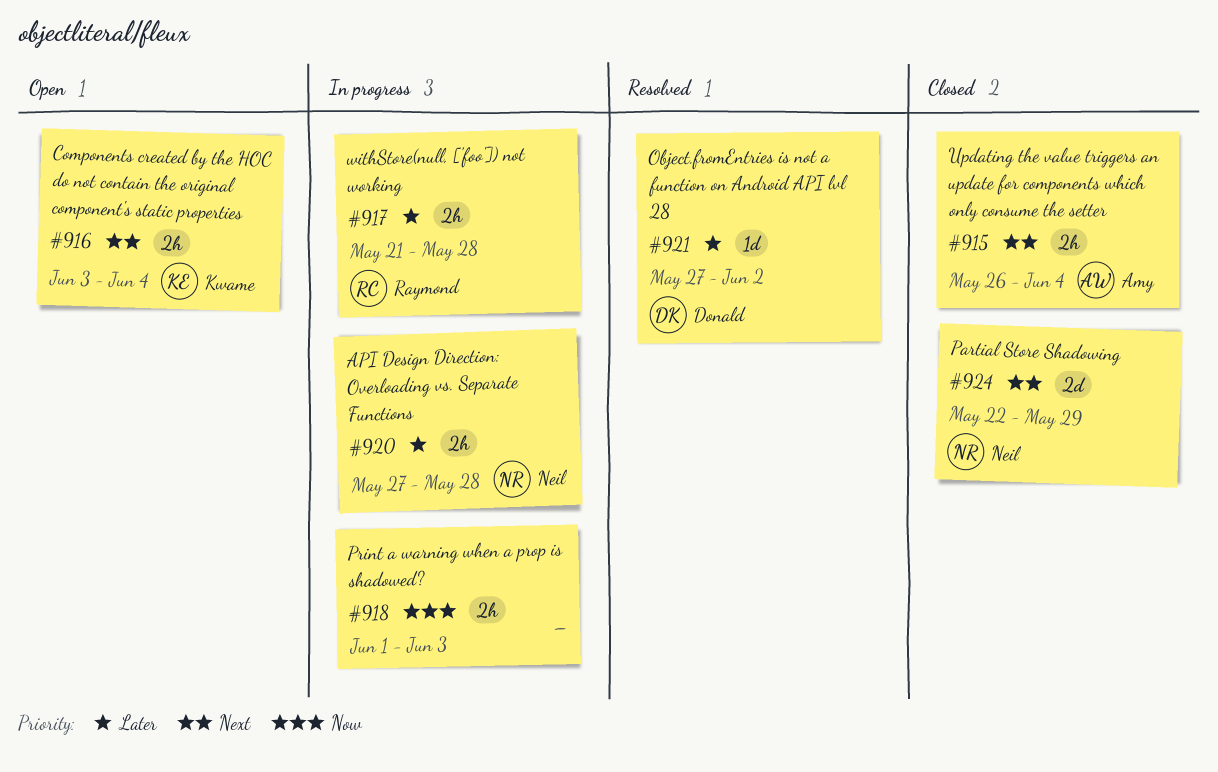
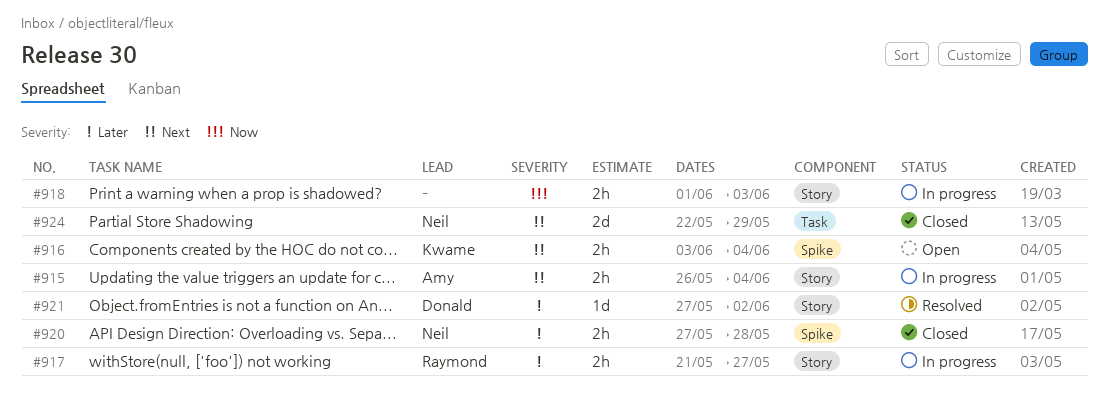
#915, status: Closed -> In progress
#917, due: May 28 -> May 27
#920, status: In progress -> Closed

